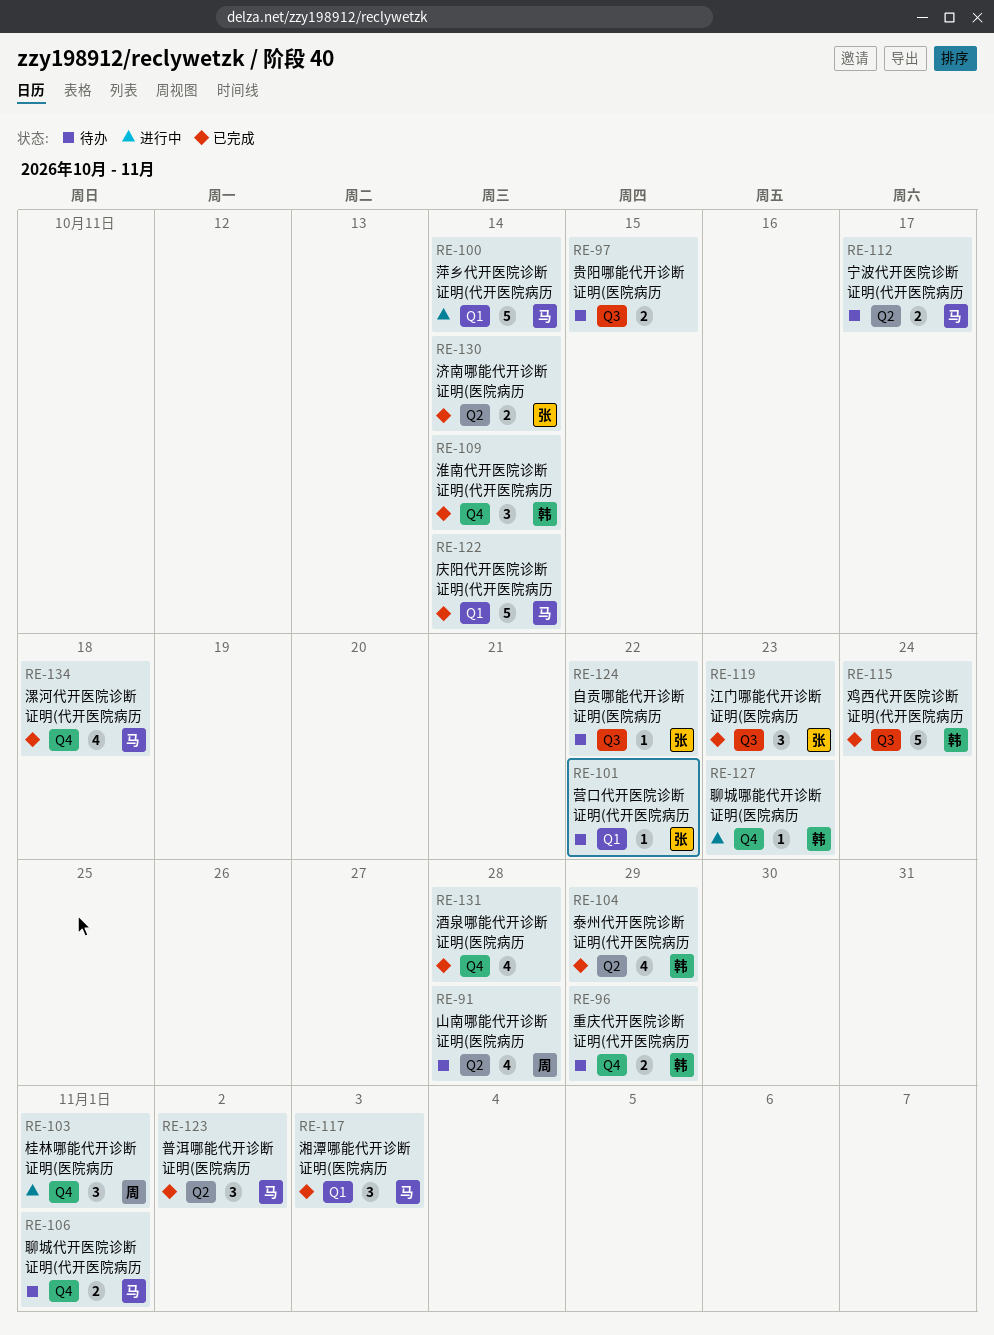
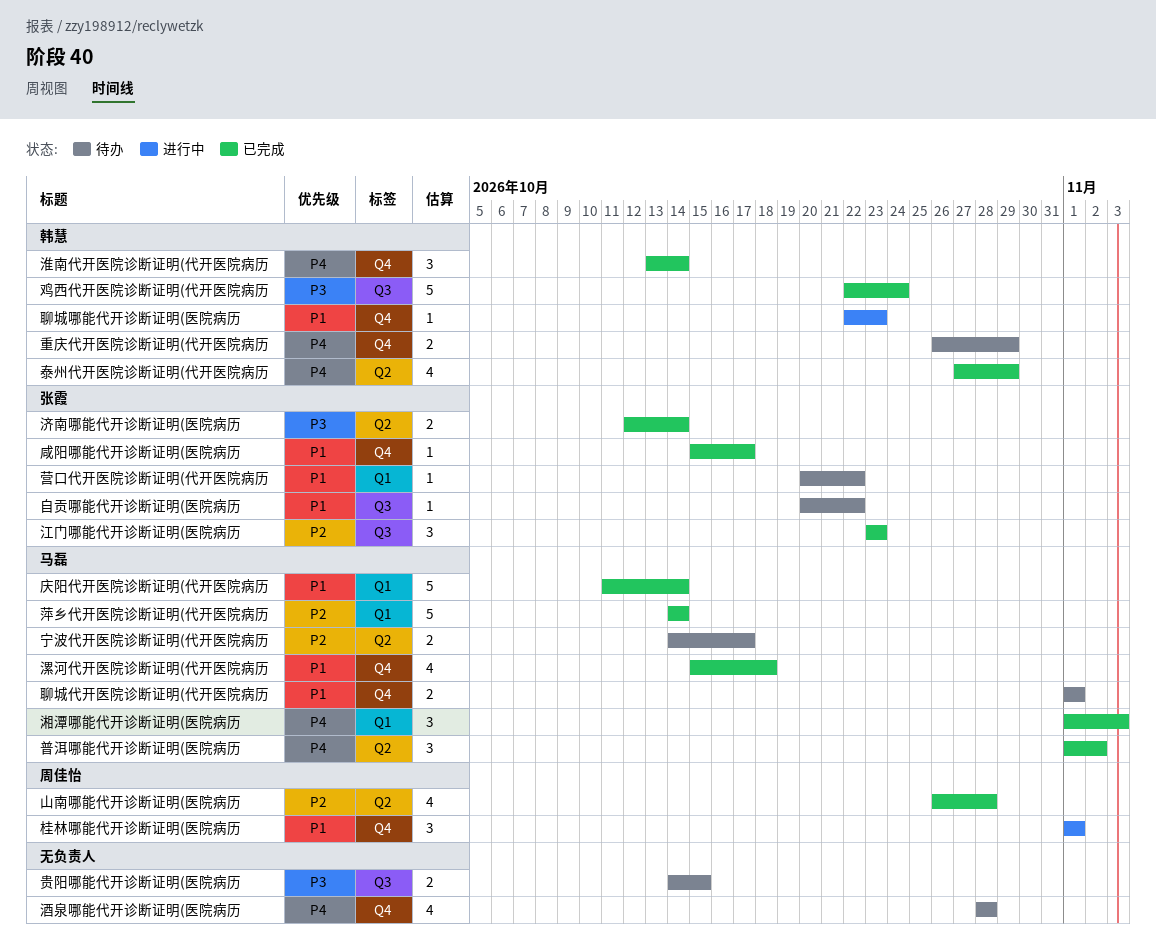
咸阳哪能代开诊断证明(医院病历: none -> present
山南哪能代开诊断证明(医院病历, status: 待办 -> 已完成
萍乡代开医院诊断证明(代开医院病历, status: 进行中 -> 已完成
酒泉哪能代开诊断证明(医院病历, status: 已完成 -> 待办

